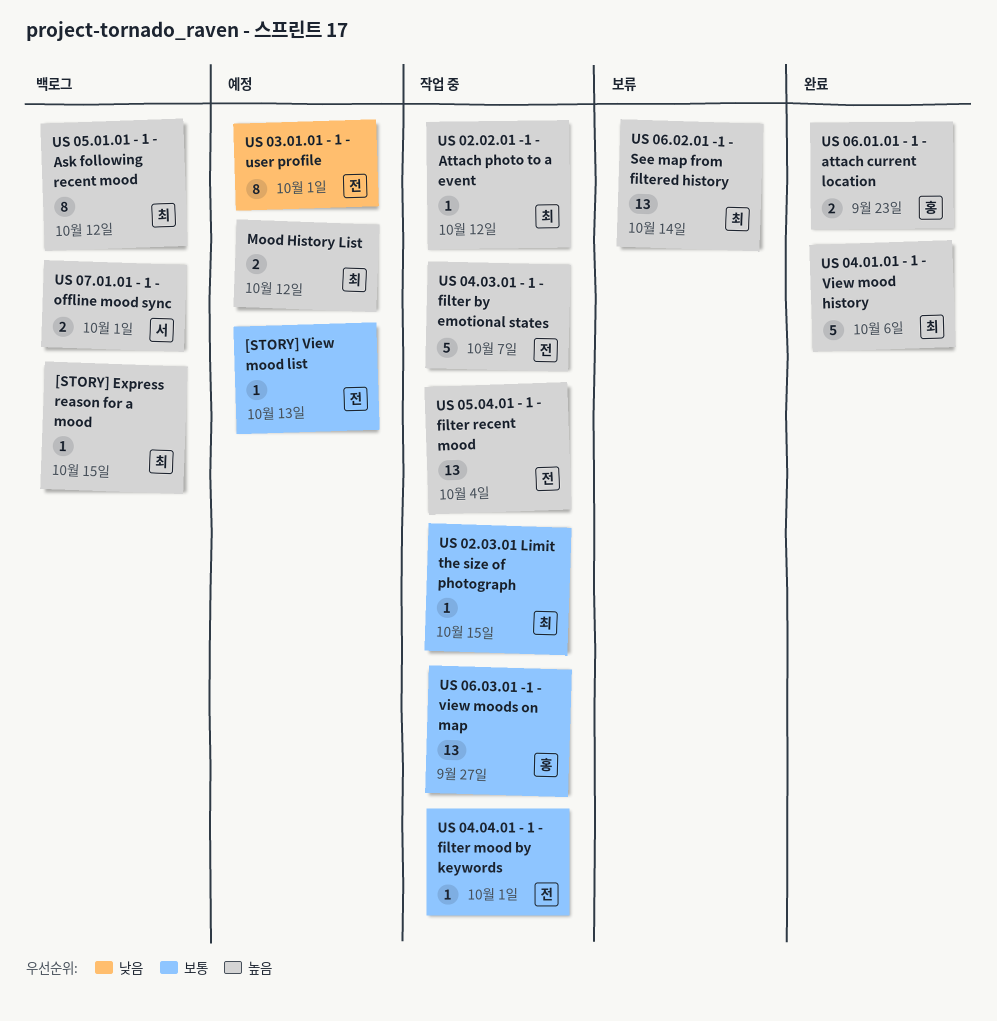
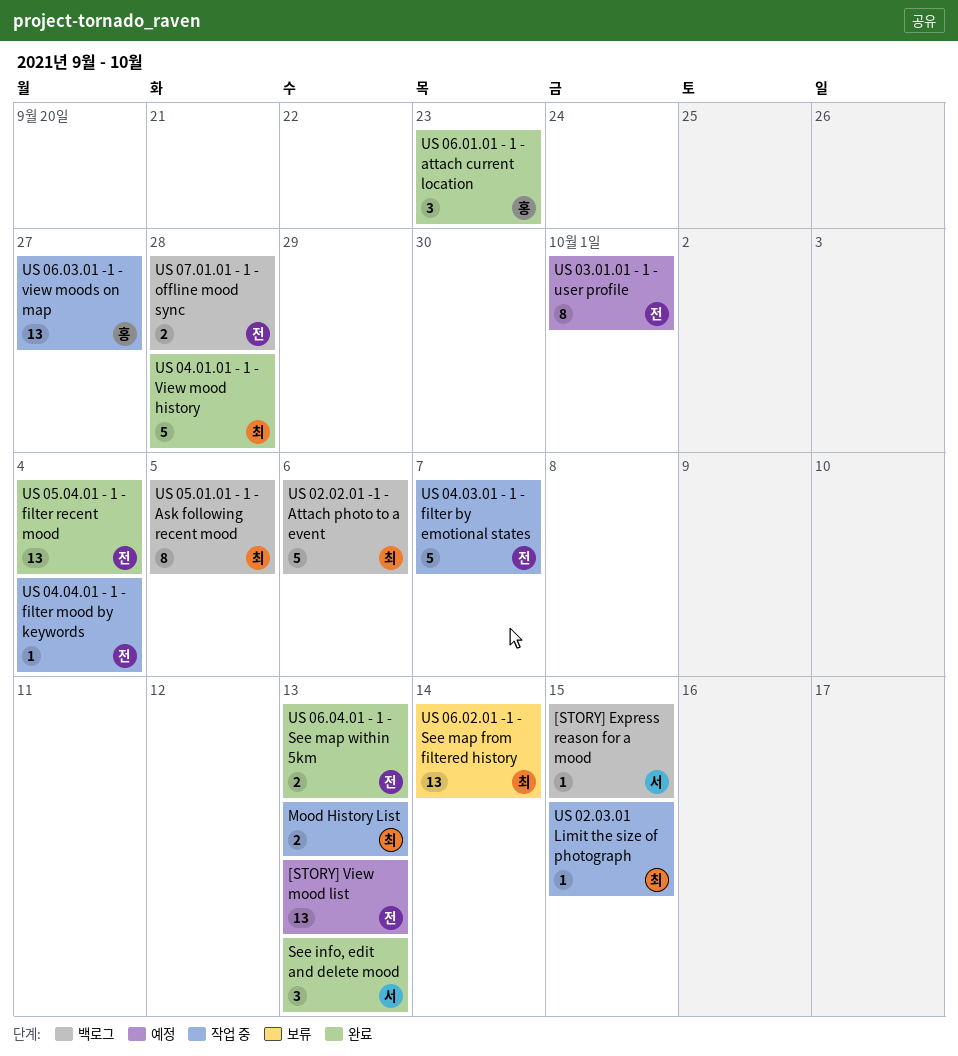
[STORY] Express reason for a mood, owner: 최 -> 서
[STORY] View mood list, estimate: 1 -> 13
Mood History List, status: 예정 -> 작업 중
Mood History List, due: Oct 12 -> Oct 13
See info, edit and delete mood: none -> present
US 02.02.01 -1 - Attach photo to a event, status: 작업 중 -> 백로그
US 02.02.01 -1 - Attach photo to a event, estimate: 1 -> 5
US 02.02.01 -1 - Attach photo to a event, due: Oct 12 -> Oct 6
US 04.01.01 - 1 - View mood history, due: Oct 6 -> Sep 28
US 04.04.01 - 1 - filter mood by keywords, due: Oct 1 -> Oct 4
US 05.01.01 - 1 - Ask following recent mood, due: Oct 12 -> Oct 5
US 05.04.01 - 1 - filter recent mood, status: 작업 중 -> 완료
US 06.01.01 - 1 - attach current location, estimate: 2 -> 3
US 06.04.01 - 1 - See map within 5km: none -> present
US 07.01.01 - 1 - offline mood sync, owner: 서 -> 전
US 07.01.01 - 1 - offline mood sync, due: Oct 1 -> Sep 28

